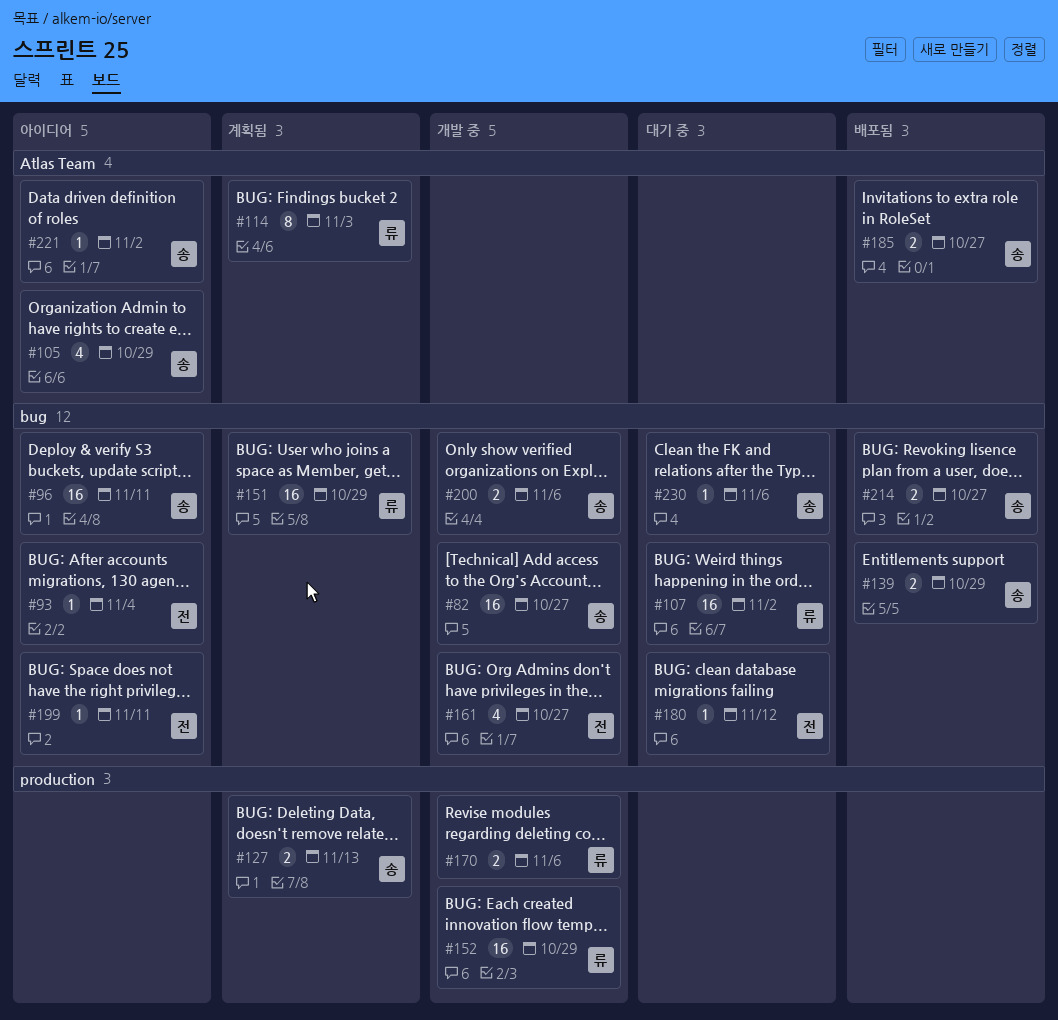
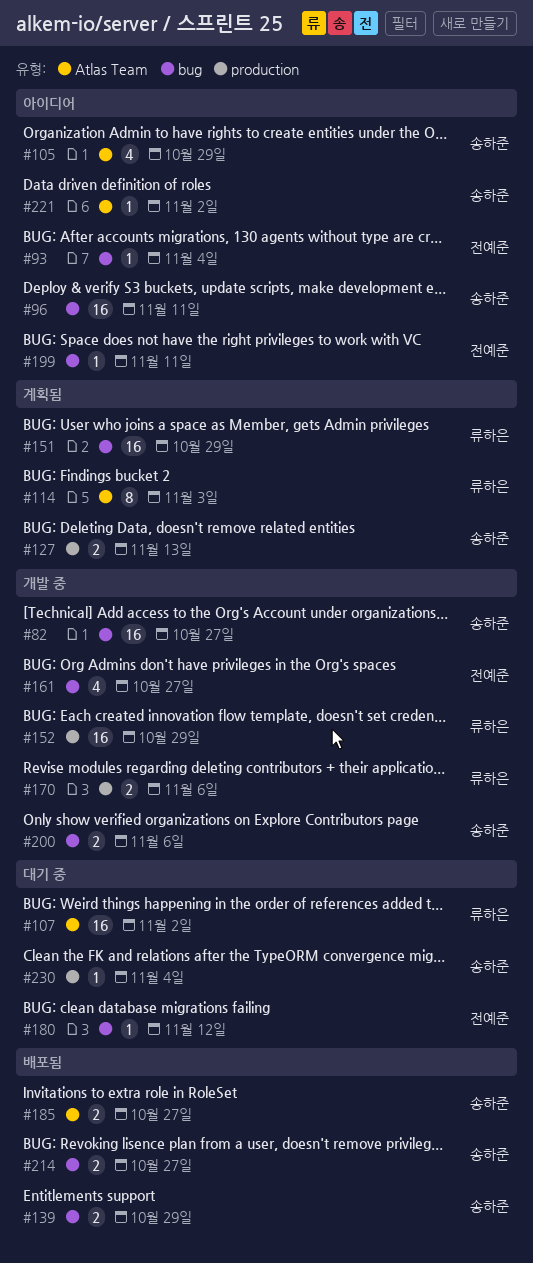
#107, label: bug -> Atlas Team
#230, label: bug -> production
#230, due: Nov 6 -> Nov 4

